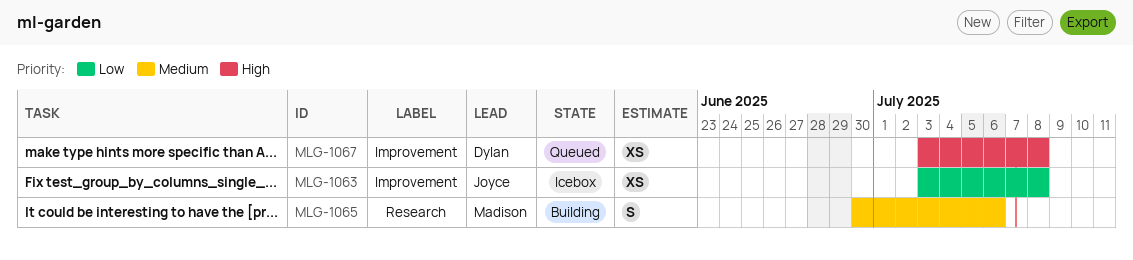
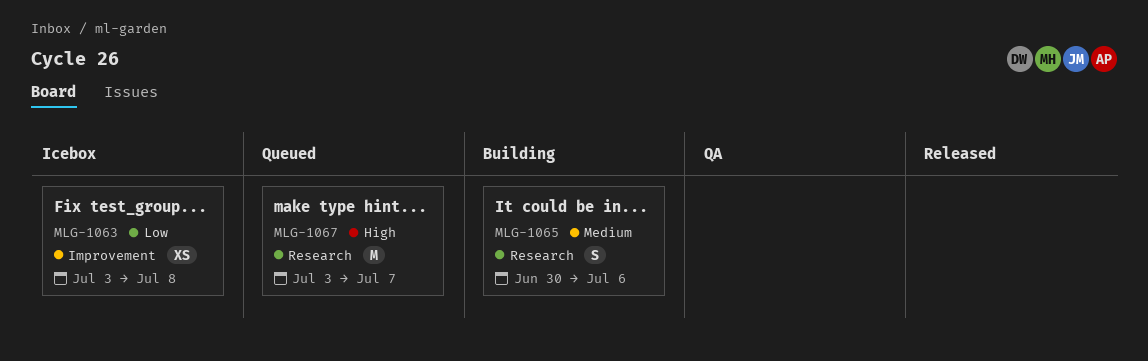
MLG-1067, label: Improvement -> Research
MLG-1067, estimate: XS -> M
MLG-1067, due: Jul 8 -> Jul 7

